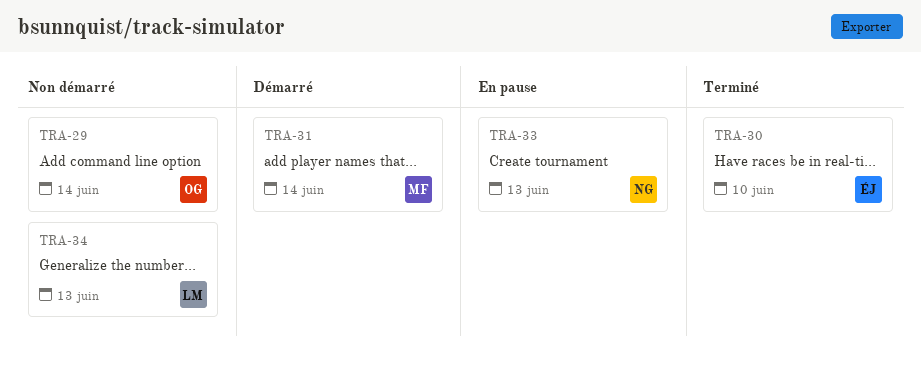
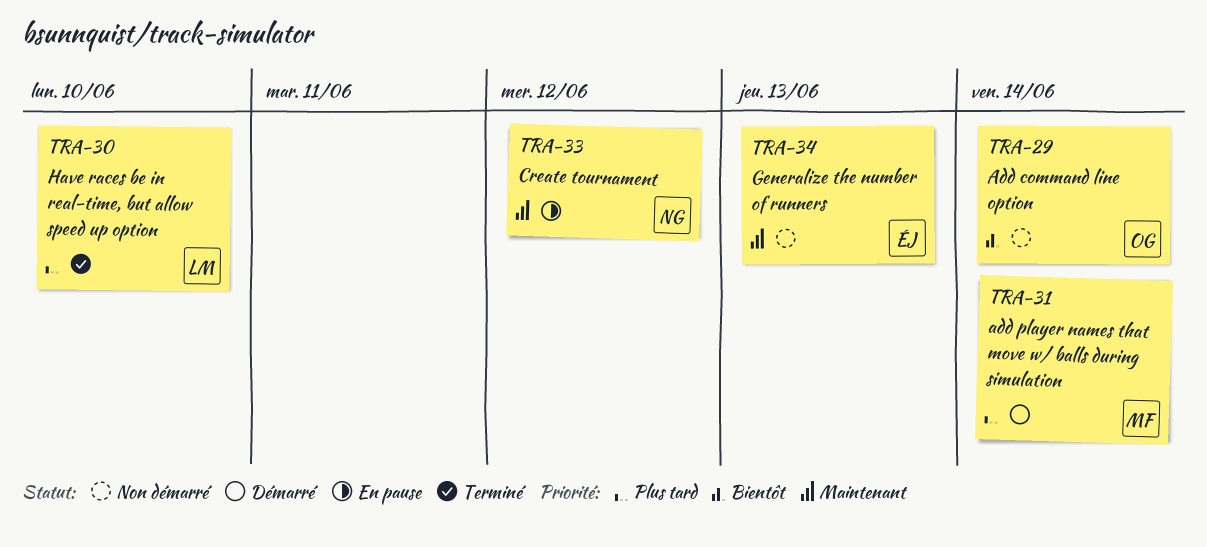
TRA-30, owner: ÉJ -> LM
TRA-33, due: Jun 13 -> Jun 12
TRA-34, owner: LM -> ÉJ

